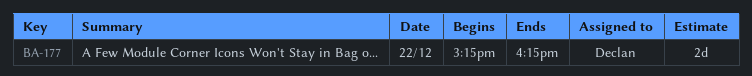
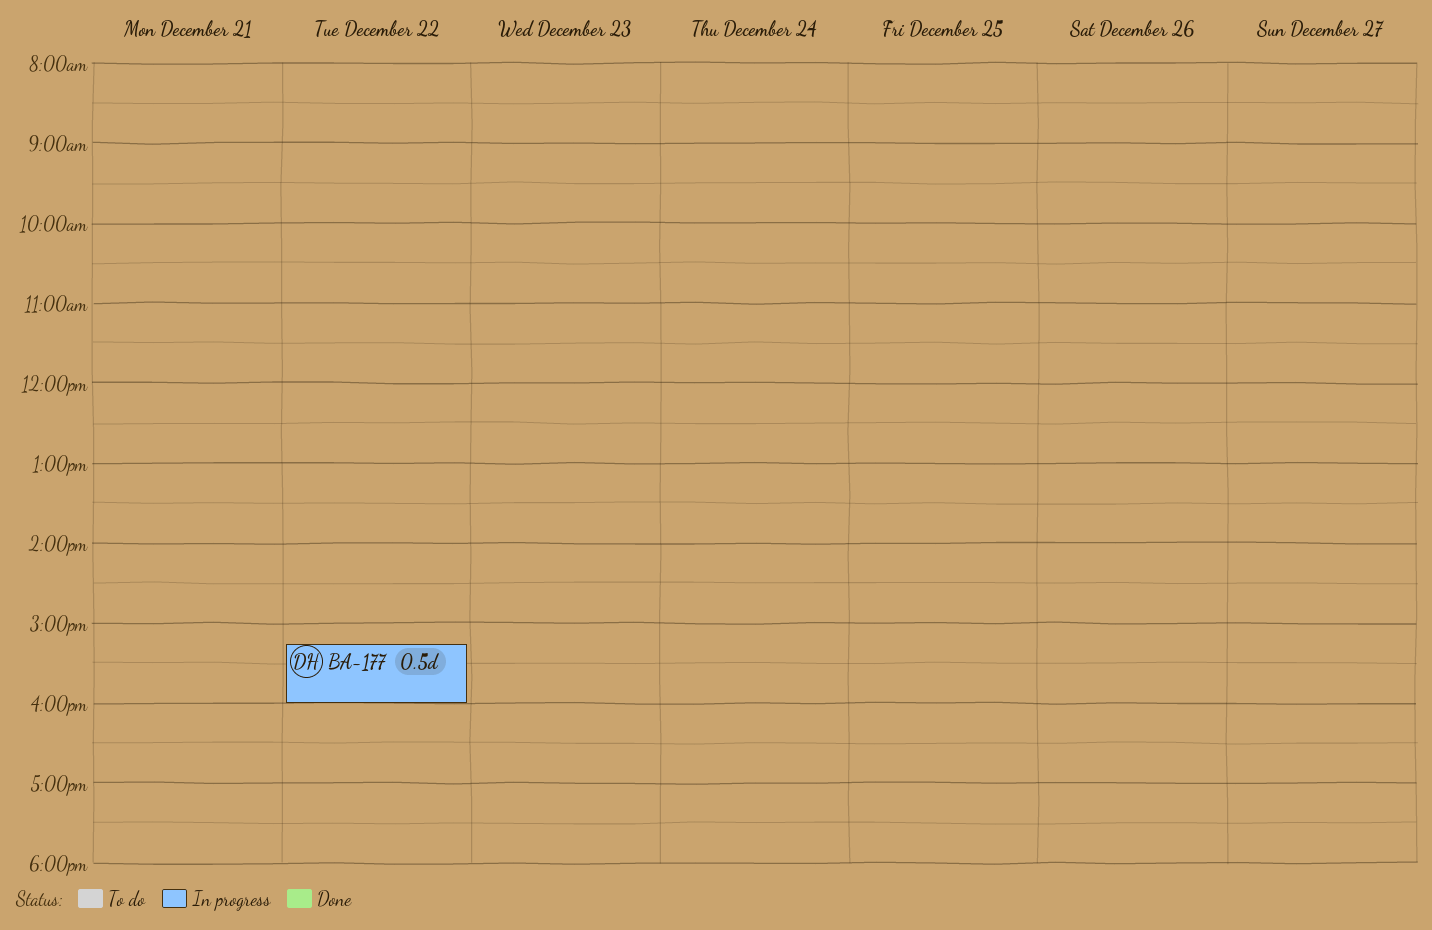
BA-177, estimate: 2d -> 0.5d
BA-177, ends: 16:15 -> 16:00

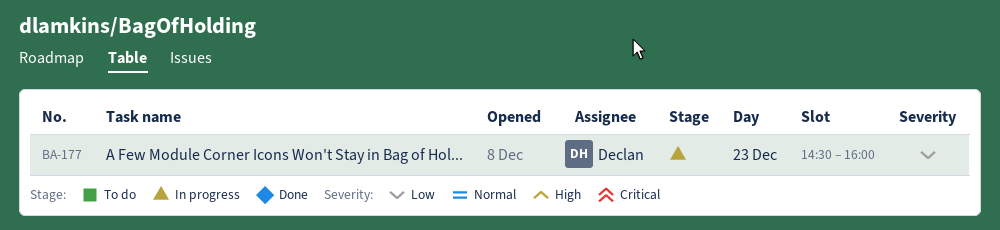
BA-177, day: Dec 22 -> Dec 23
BA-177, begins: 15:15 -> 14:30

